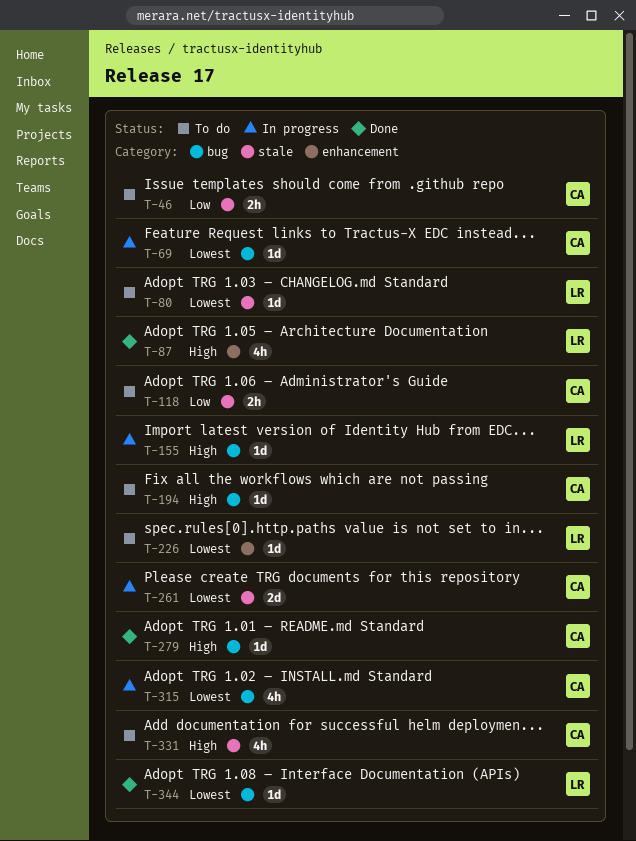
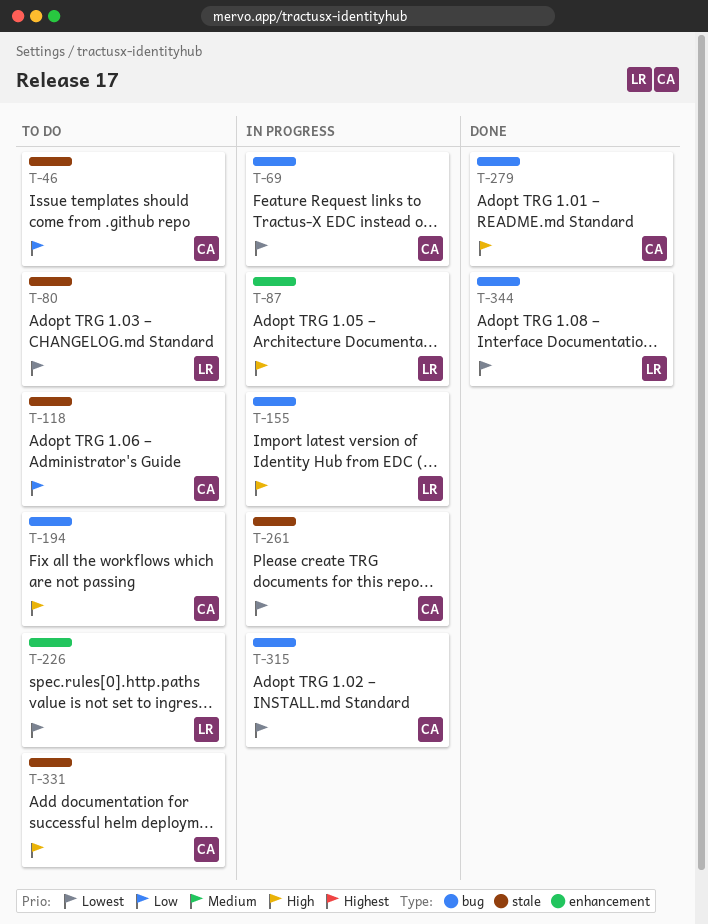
T-87, status: Done -> In progress

